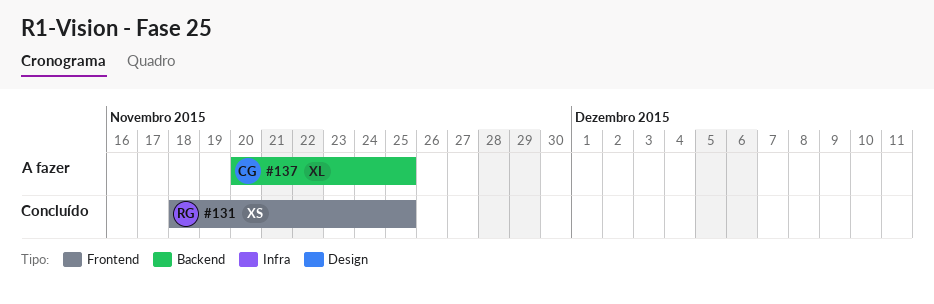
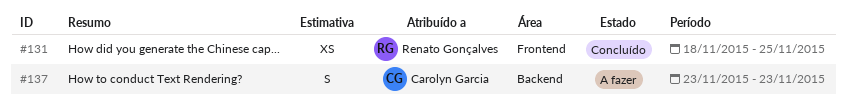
#137, estimate: XL -> S
#137, start: Nov 20 -> Nov 23
#137, due: Nov 25 -> Nov 23

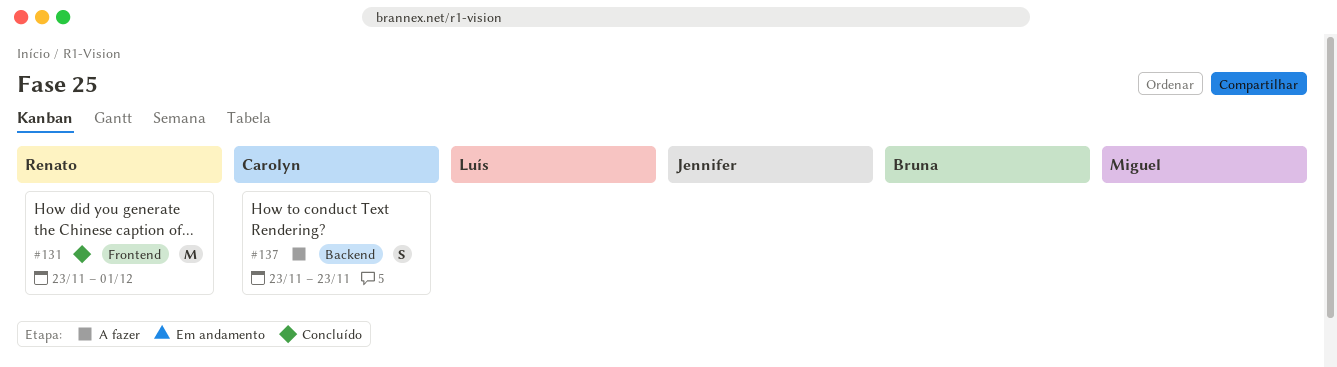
#131, estimate: XS -> M
#131, start: Nov 18 -> Nov 23
#131, due: Nov 25 -> Dec 1

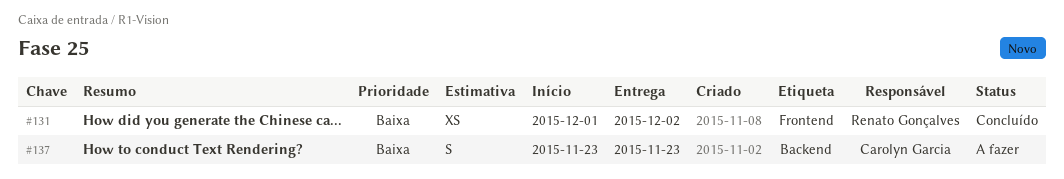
#131, estimate: M -> XS
#131, start: Nov 23 -> Dec 1
#131, due: Dec 1 -> Dec 2

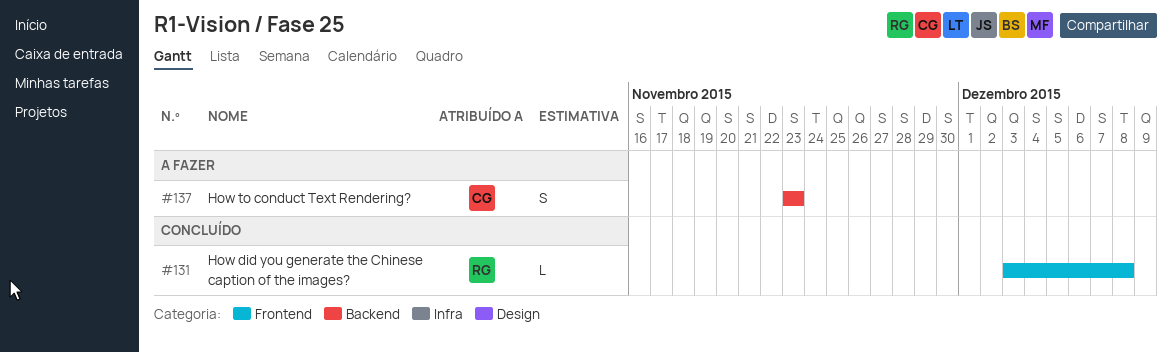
#131, estimate: XS -> L
#131, start: Dec 1 -> Dec 3
#131, due: Dec 2 -> Dec 8

